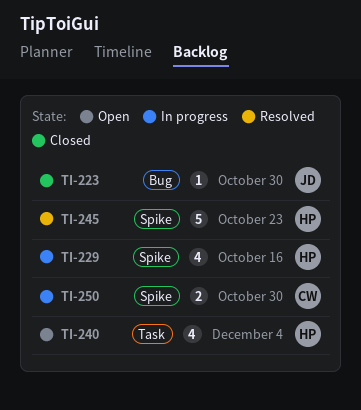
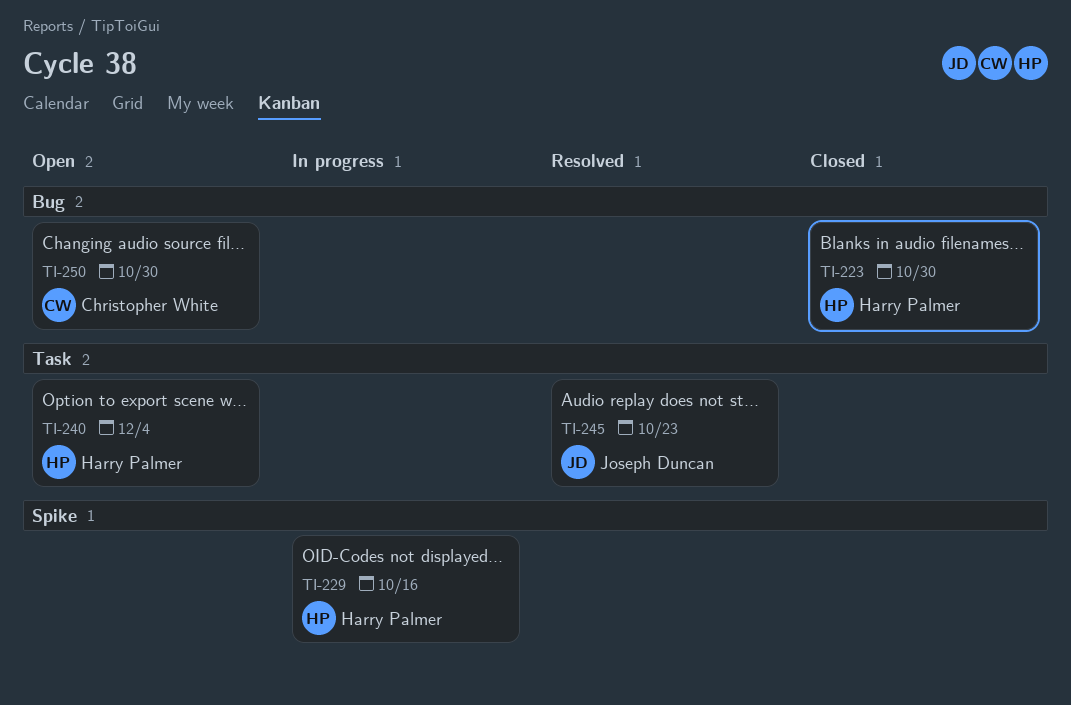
TI-223, owner: Joseph Duncan -> Harry Palmer
TI-245, owner: Harry Palmer -> Joseph Duncan
TI-245, label: Spike -> Task
TI-250, status: In progress -> Open
TI-250, label: Spike -> Bug

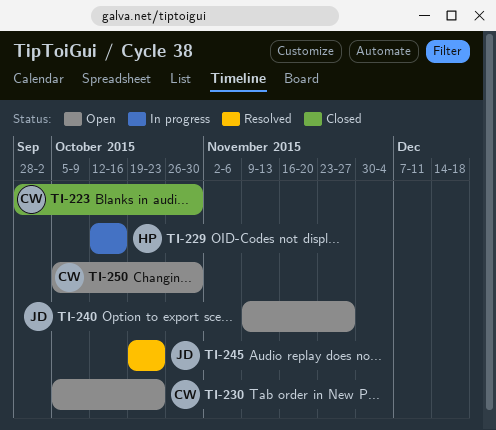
TI-223, owner: Harry Palmer -> Christopher White
TI-230: none -> present
TI-240, owner: Harry Palmer -> Joseph Duncan
TI-240, due: Dec 4 -> Nov 27

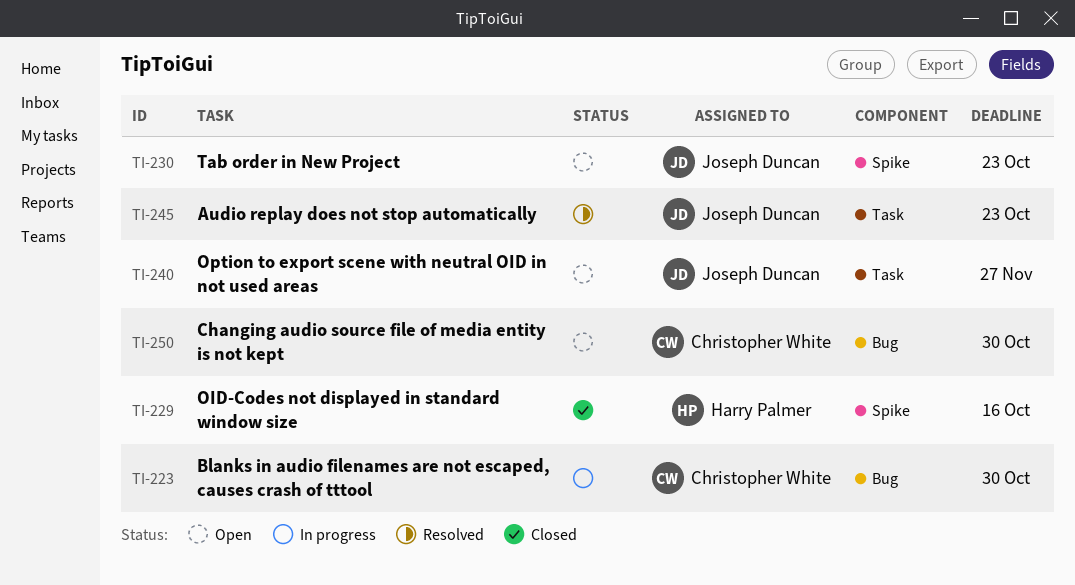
TI-223, status: Closed -> In progress
TI-229, status: In progress -> Closed
TI-230, owner: Christopher White -> Joseph Duncan

